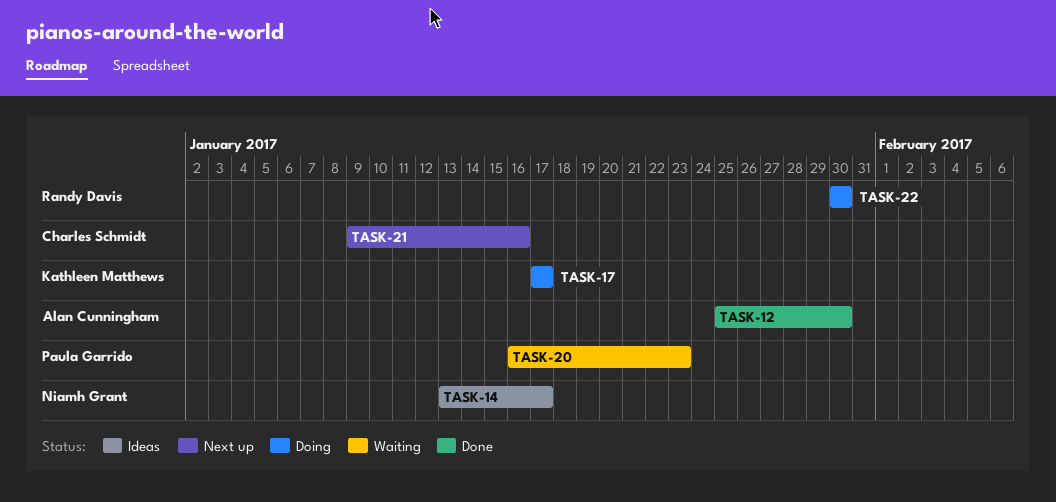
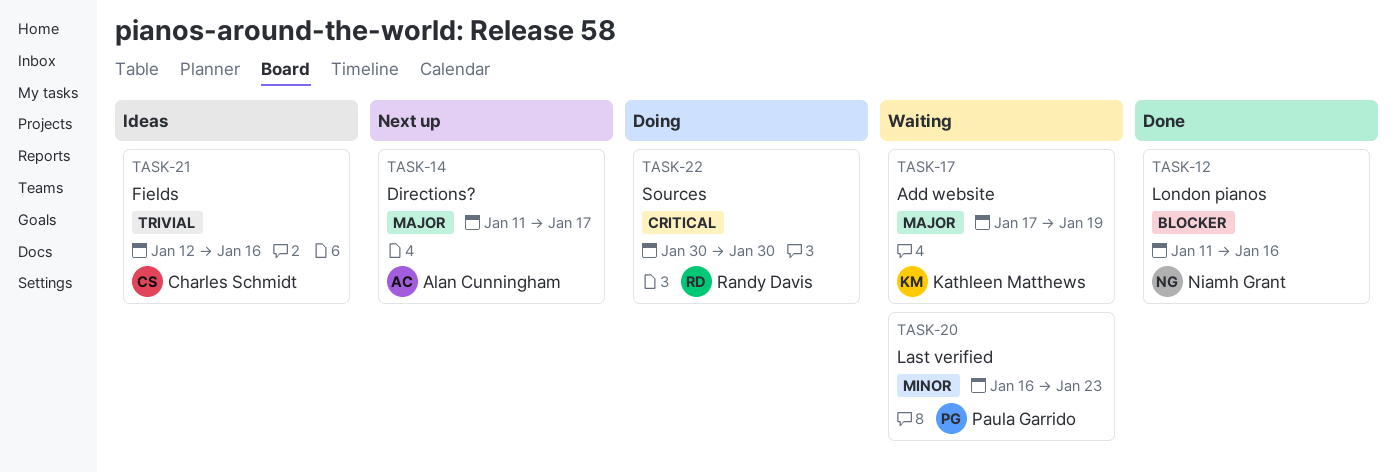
TASK-12, owner: Alan Cunningham -> Niamh Grant
TASK-12, start: Jan 25 -> Jan 11
TASK-12, due: Jan 30 -> Jan 16
TASK-14, status: Ideas -> Next up
TASK-14, owner: Niamh Grant -> Alan Cunningham
TASK-14, start: Jan 13 -> Jan 11
TASK-17, status: Doing -> Waiting
TASK-17, due: Jan 17 -> Jan 19
TASK-21, status: Next up -> Ideas
TASK-21, start: Jan 9 -> Jan 12

